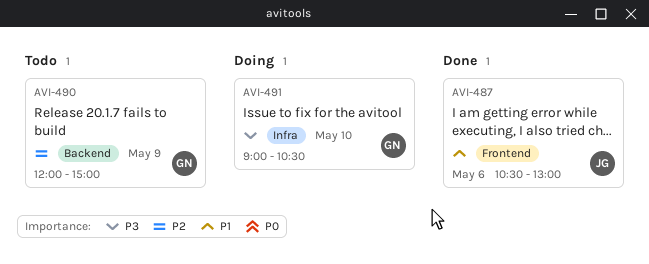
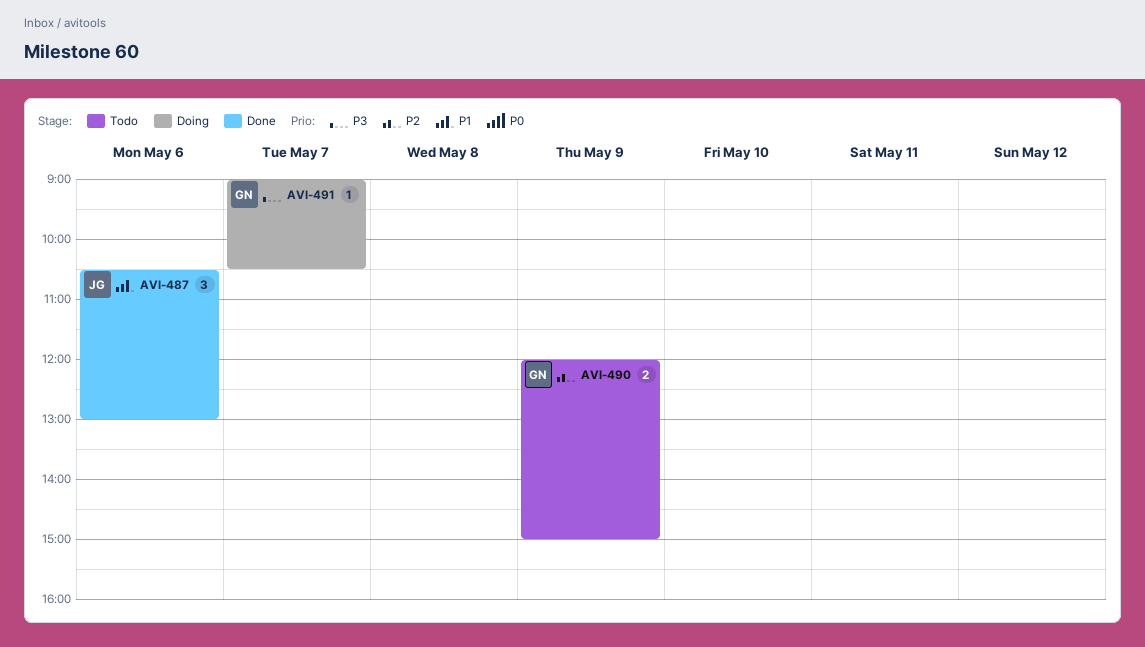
AVI-491, day: May 10 -> May 7

